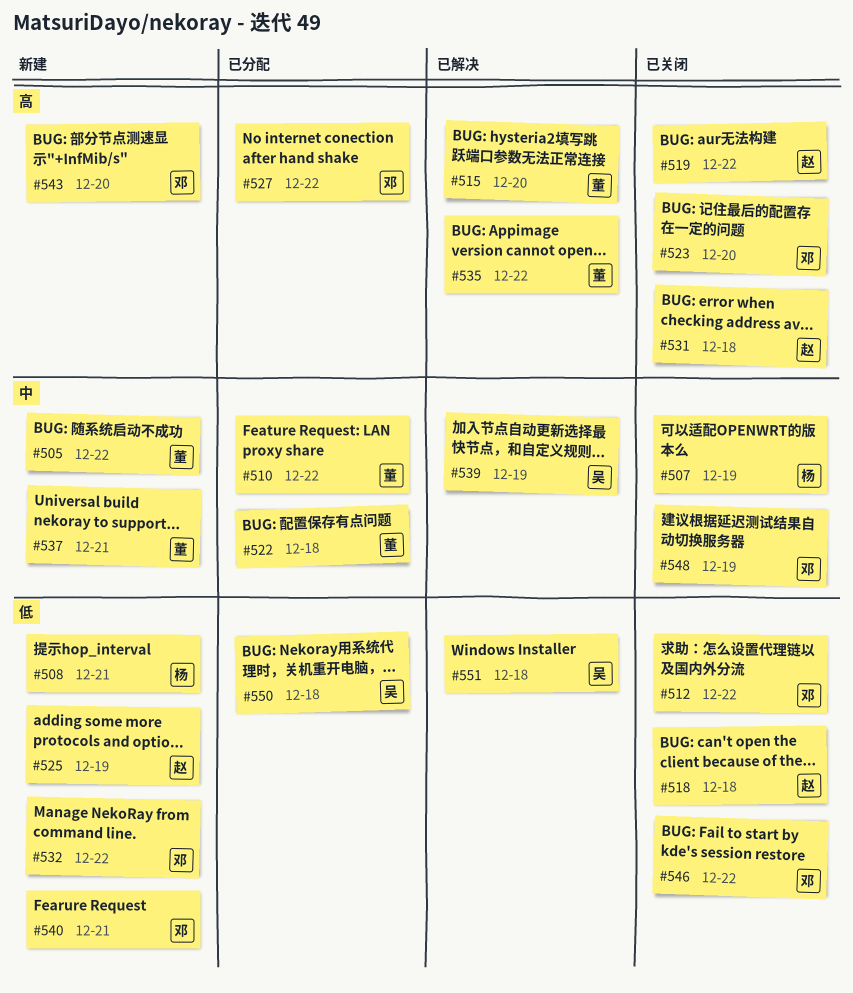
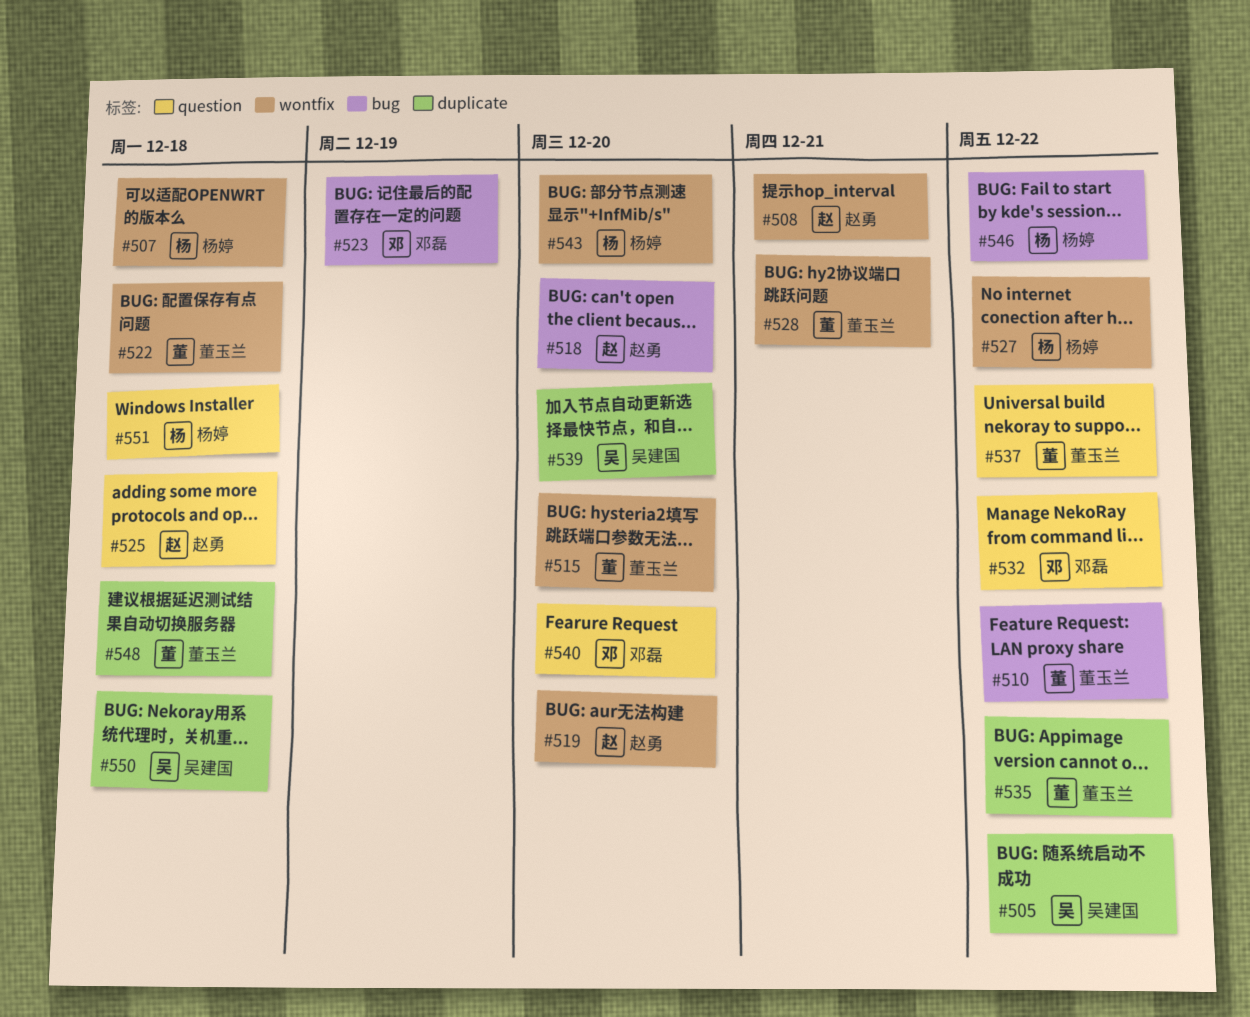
#505, owner: 董玉兰 -> 吴建国
#507, due: Dec 19 -> Dec 18
#508, owner: 杨婷 -> 赵勇
#512: present -> none
#518, due: Dec 18 -> Dec 20
#519, due: Dec 22 -> Dec 20
#523, due: Dec 20 -> Dec 19
#525, due: Dec 19 -> Dec 18
#527, owner: 邓磊 -> 杨婷
#528: none -> present
#531: present -> none
#537, due: Dec 21 -> Dec 22
#539, due: Dec 19 -> Dec 20
#540, due: Dec 21 -> Dec 20
#543, owner: 邓磊 -> 杨婷
#546, owner: 邓磊 -> 杨婷
#548, owner: 邓磊 -> 董玉兰
#548, due: Dec 19 -> Dec 18
#551, owner: 吴建国 -> 杨婷

